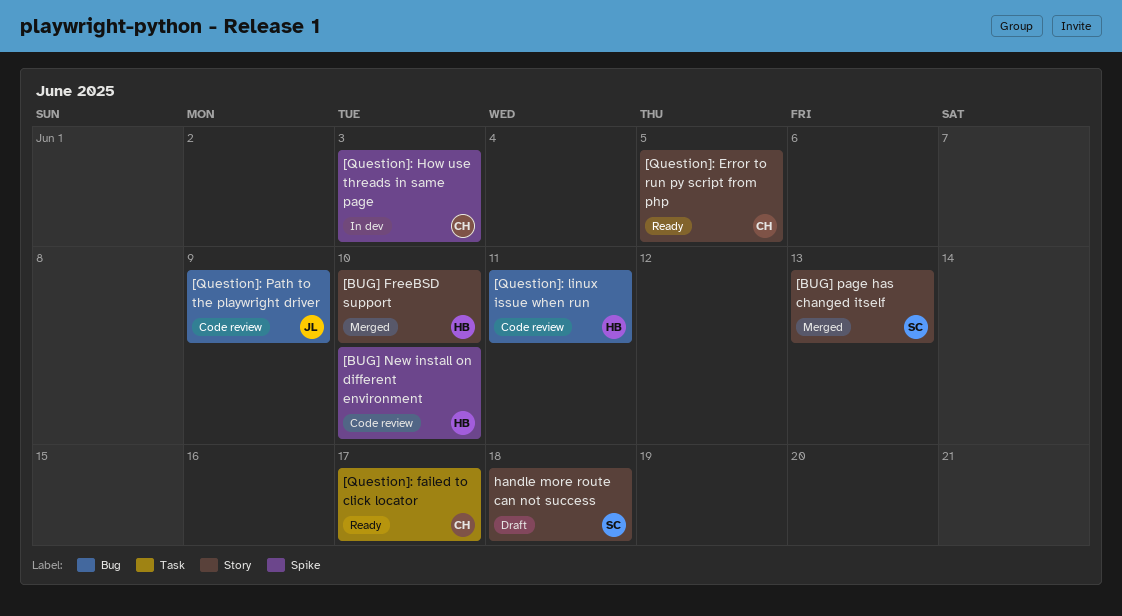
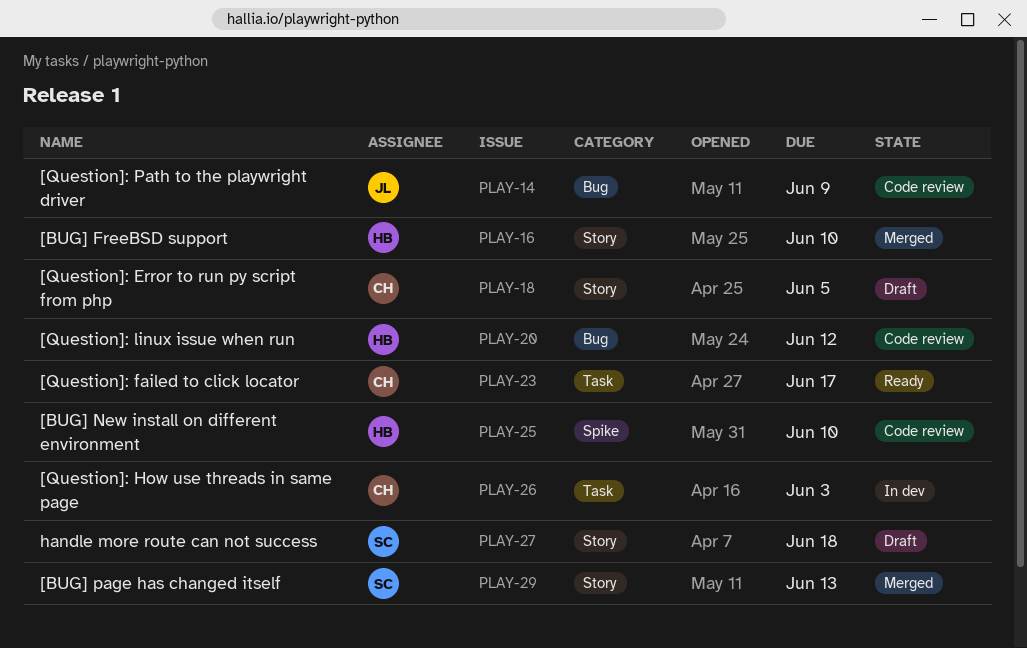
[Question]: Error to run py script from php, status: Ready -> Draft
[Question]: How use threads in same page, label: Spike -> Task
[Question]: linux issue when run, due: Jun 11 -> Jun 12

